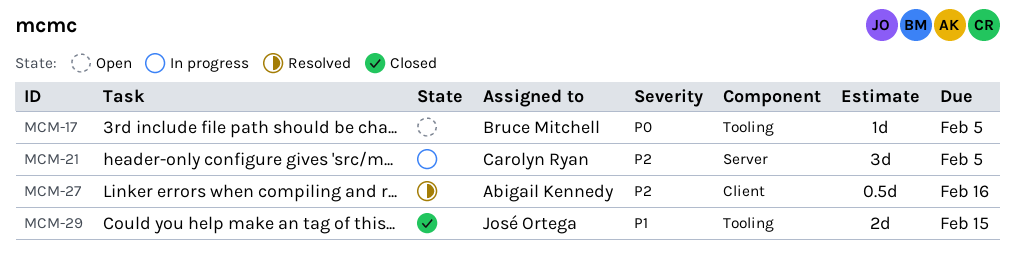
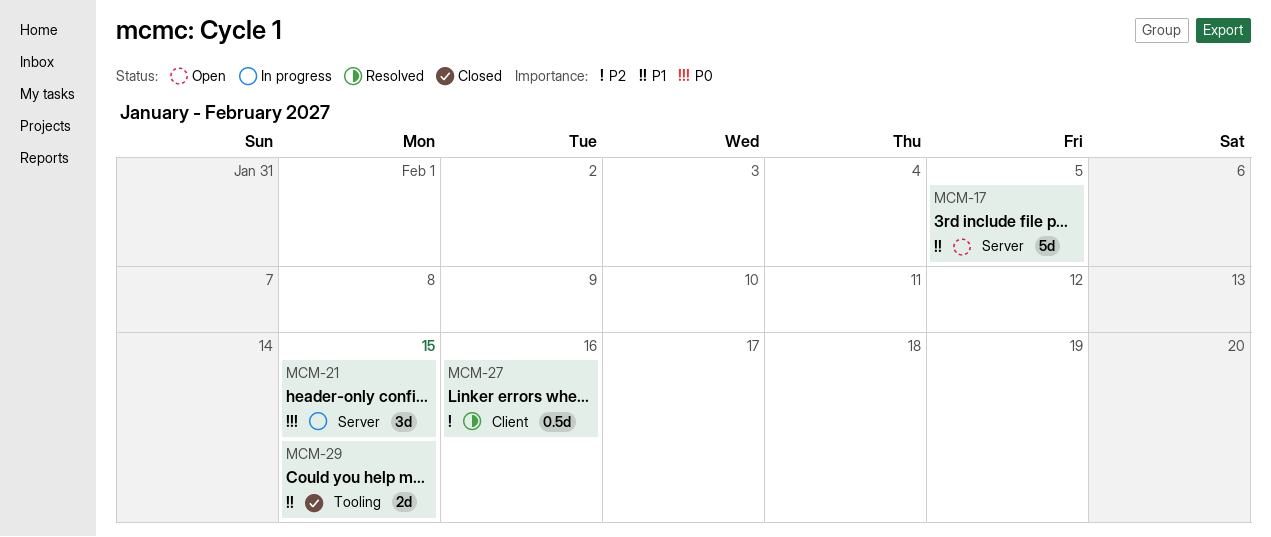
MCM-17, priority: P0 -> P1
MCM-17, label: Tooling -> Server
MCM-17, estimate: 1d -> 5d
MCM-21, priority: P2 -> P0
MCM-21, due: Feb 5 -> Feb 15

